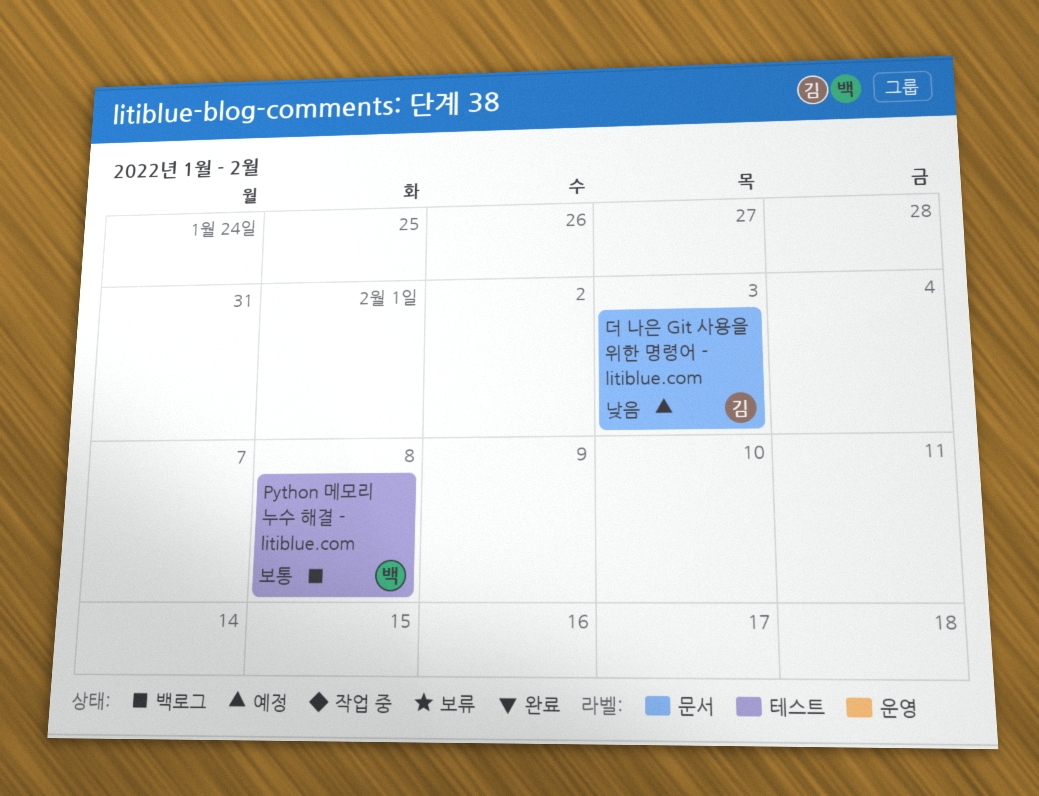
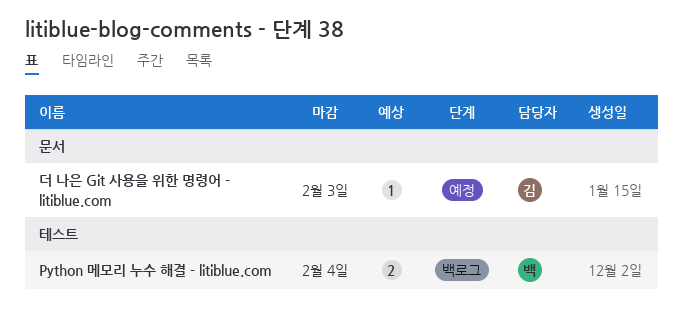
Python 메모리 누수 해결 - litiblue.com, due: Feb 8 -> Feb 4

